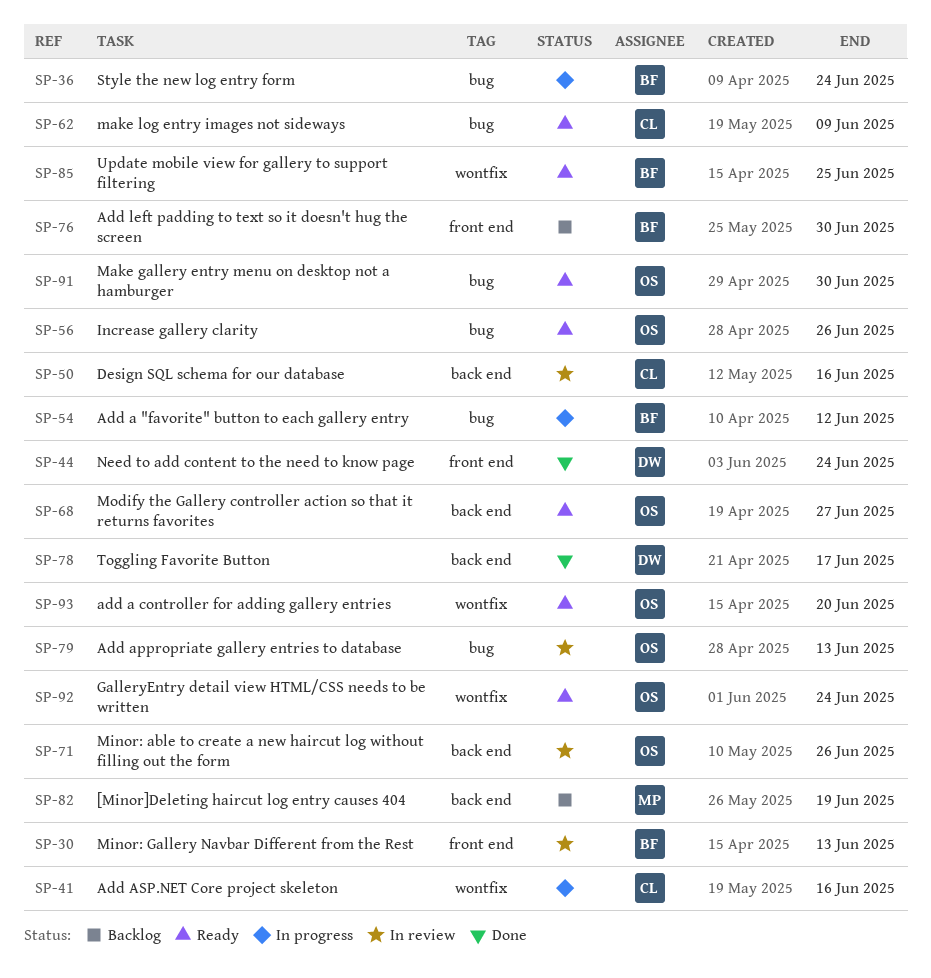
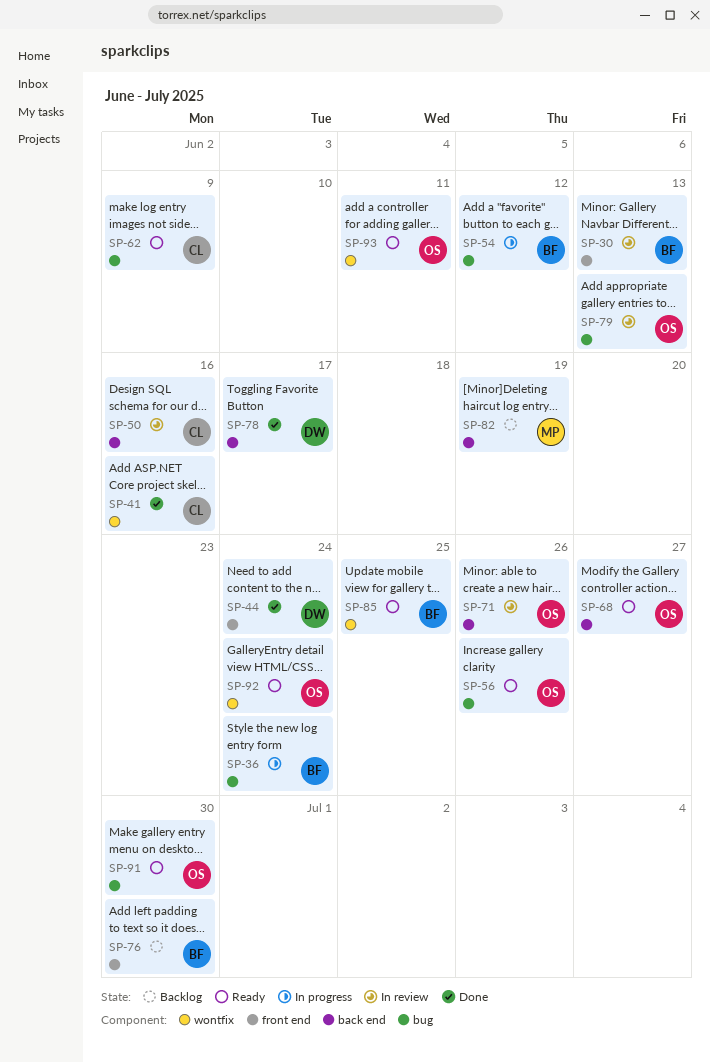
SP-41, status: In progress -> Done
SP-93, due: Jun 20 -> Jun 11

